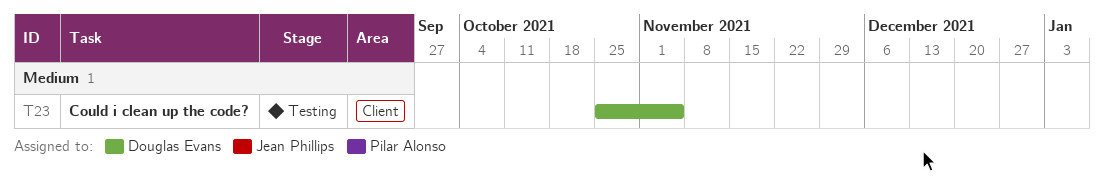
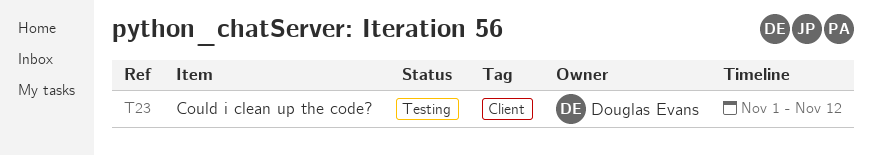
T23, start: Oct 25 -> Nov 1
T23, due: Nov 5 -> Nov 12

